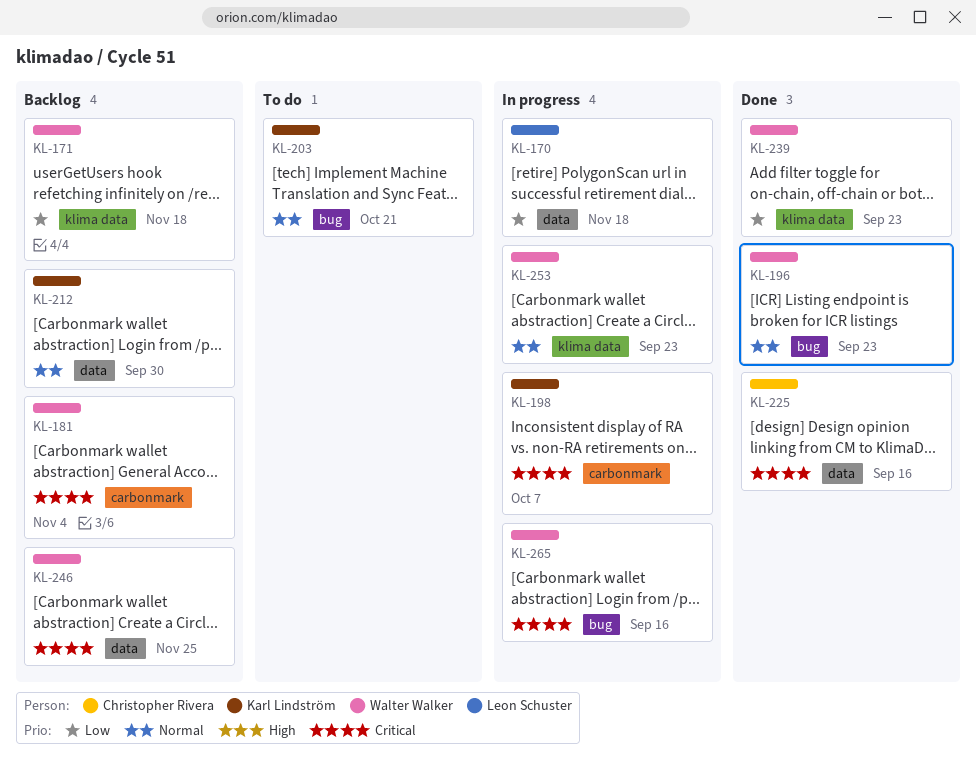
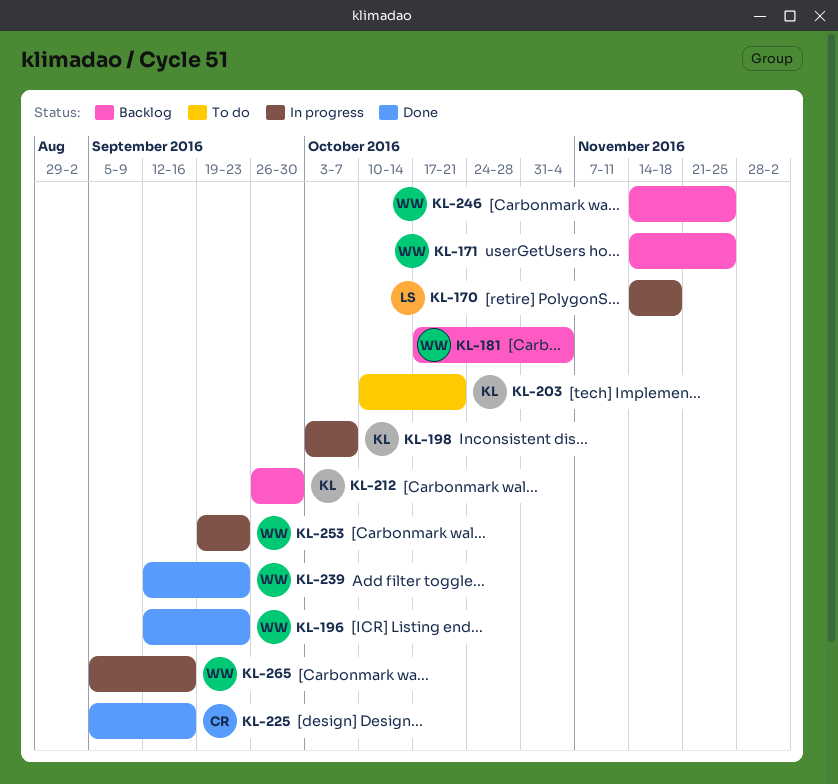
KL-171, due: Nov 18 -> Nov 25

